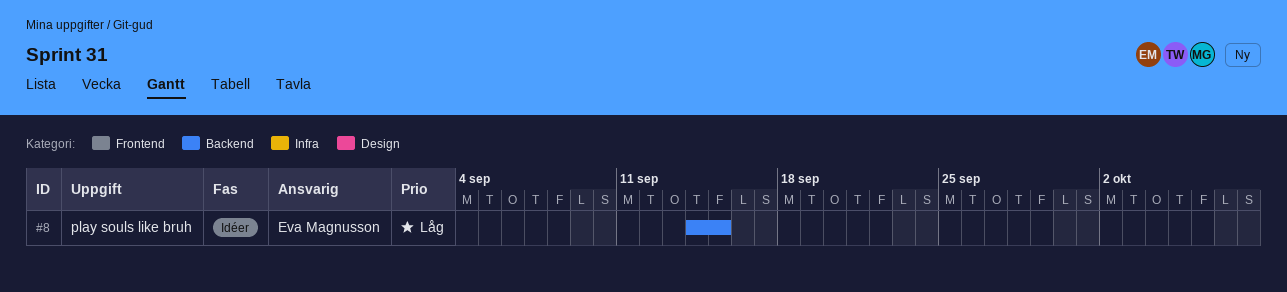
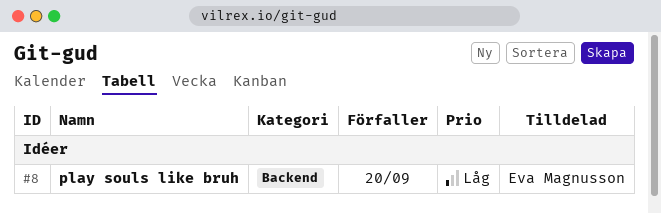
#8, due: Sep 15 -> Sep 20

